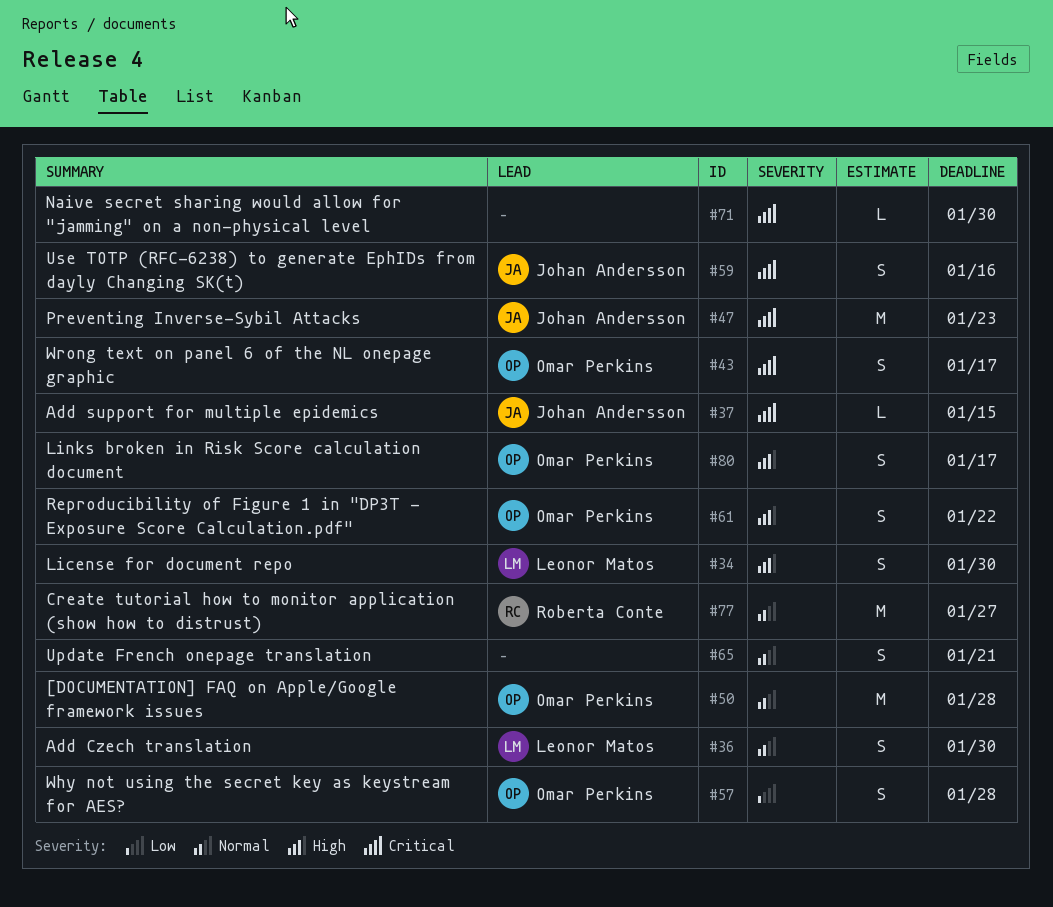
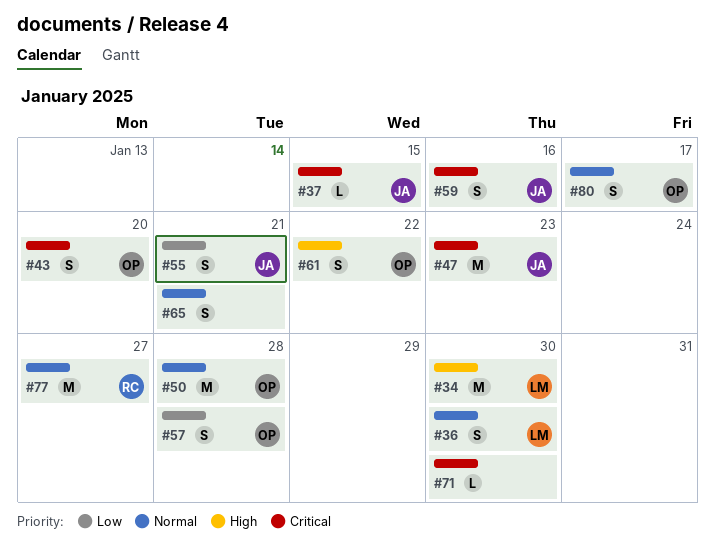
#34, estimate: S -> M
#43, due: Jan 17 -> Jan 20
#55: none -> present
#80, priority: High -> Normal

